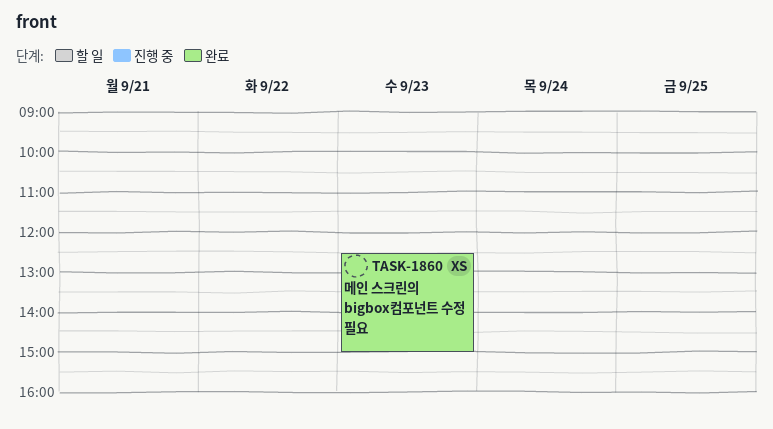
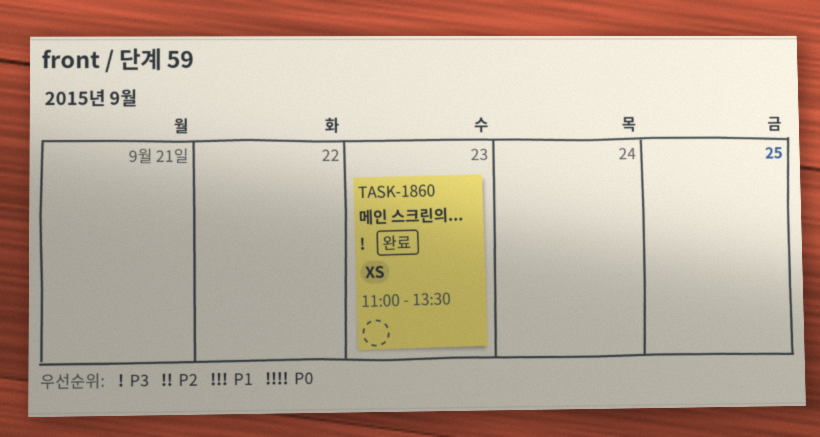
TASK-1860, begins: 12:30 -> 11:00
TASK-1860, ends: 15:00 -> 13:30

